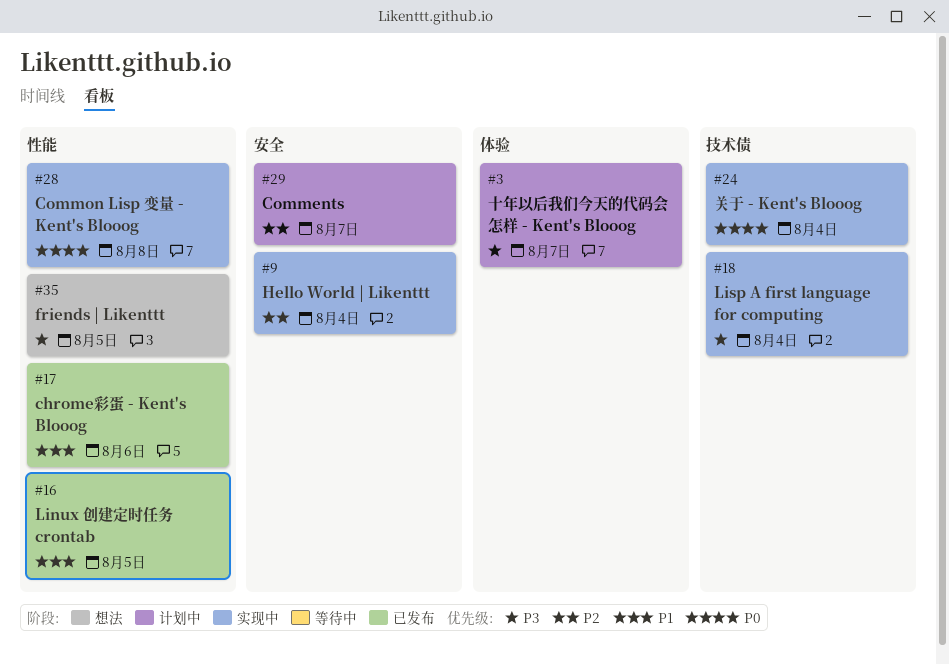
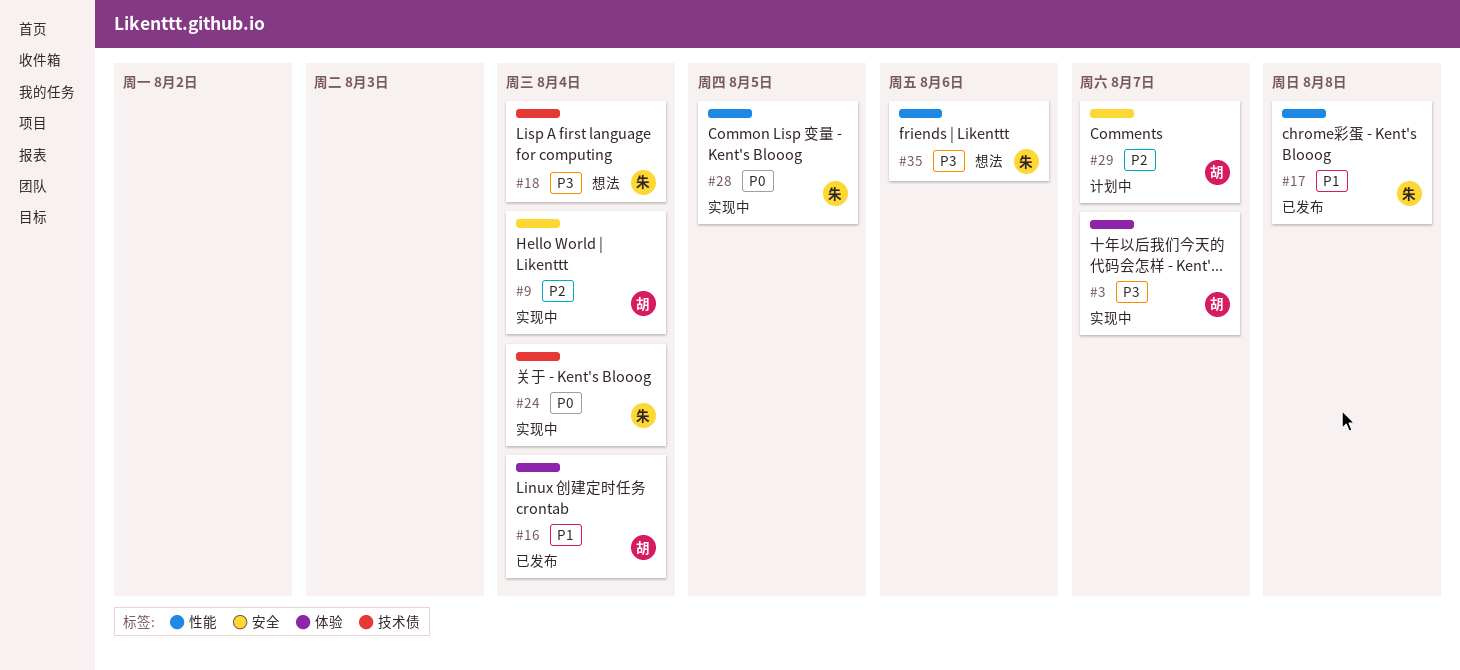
#3, status: 计划中 -> 实现中
#16, label: 性能 -> 体验
#16, due: Aug 5 -> Aug 4
#17, due: Aug 6 -> Aug 8
#18, status: 实现中 -> 想法
#28, due: Aug 8 -> Aug 5
#35, due: Aug 5 -> Aug 6

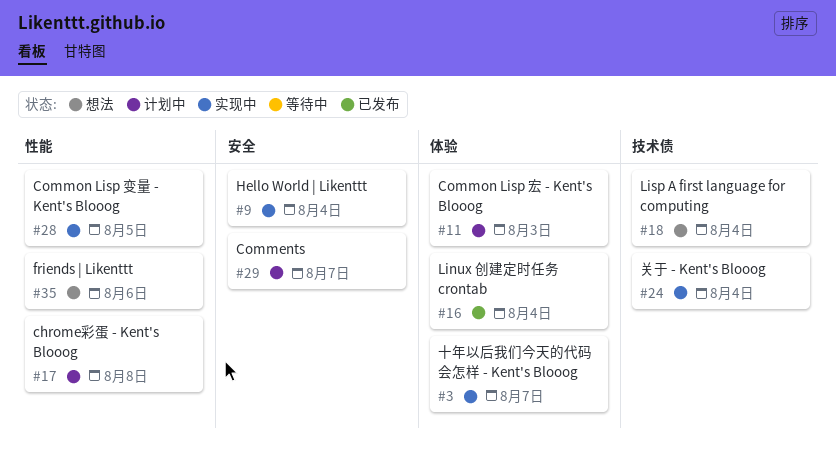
#11: none -> present
#17, status: 已发布 -> 计划中

